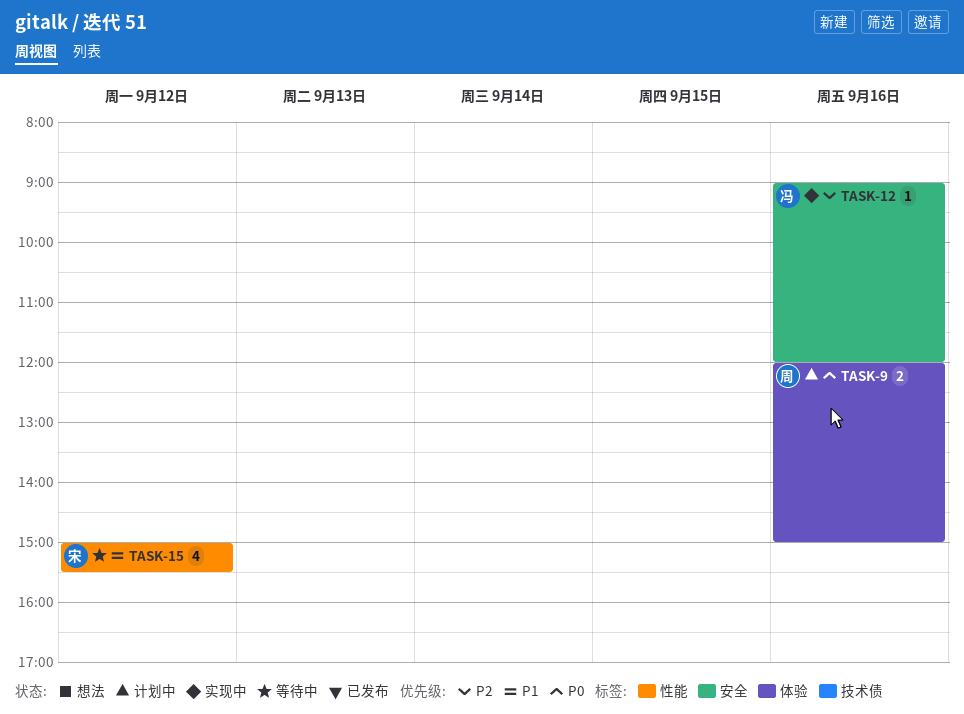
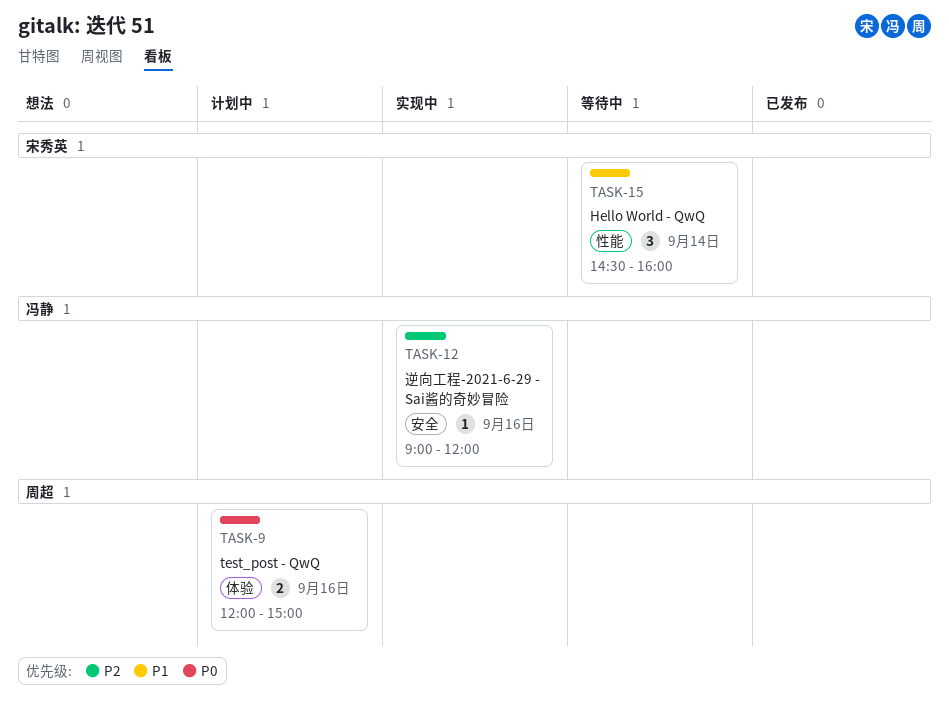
TASK-15, estimate: 4 -> 3
TASK-15, day: Sep 12 -> Sep 14
TASK-15, begins: 15:00 -> 14:30
TASK-15, ends: 15:30 -> 16:00

